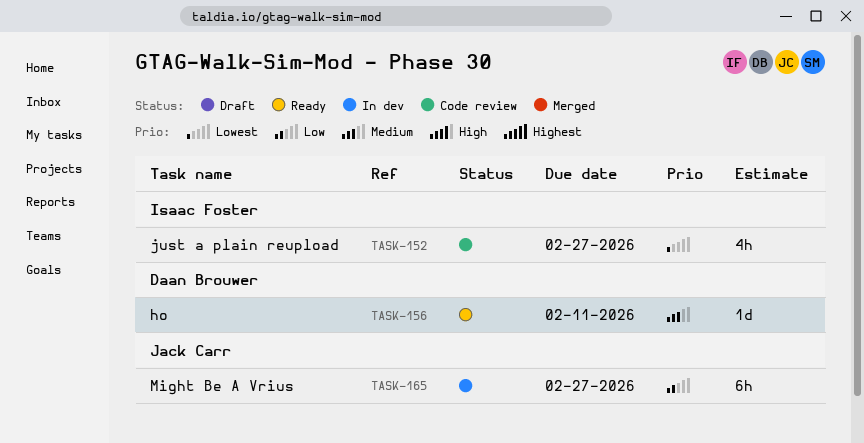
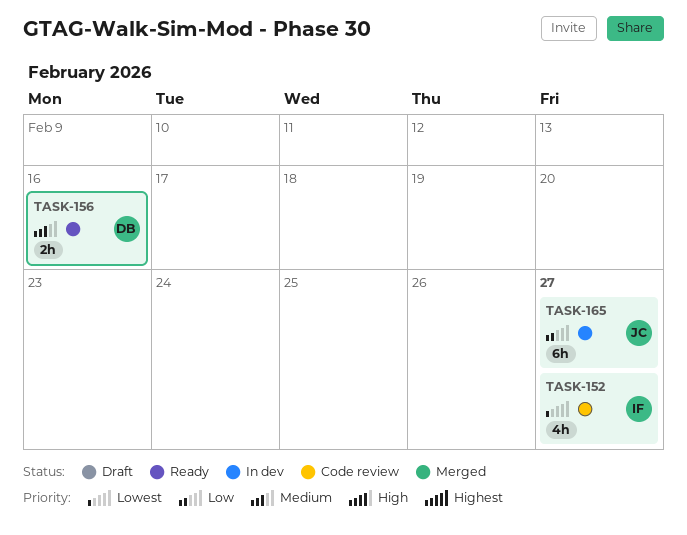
TASK-156, estimate: 1d -> 2h
TASK-156, due: Feb 11 -> Feb 16

